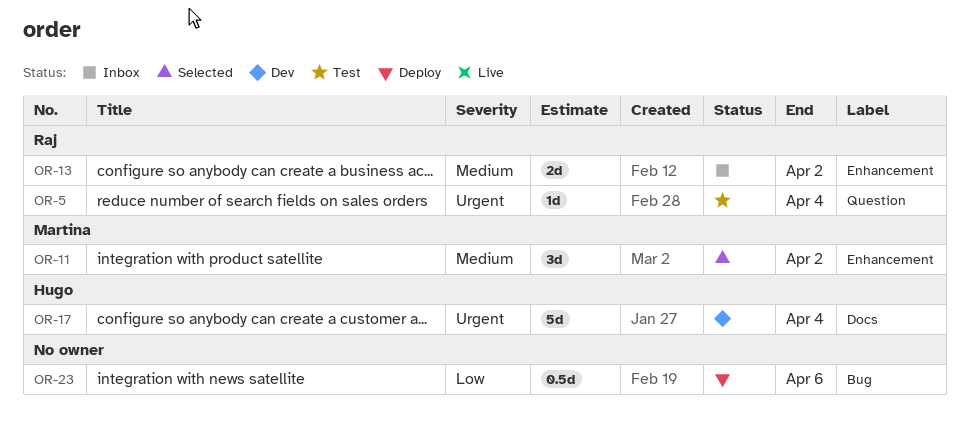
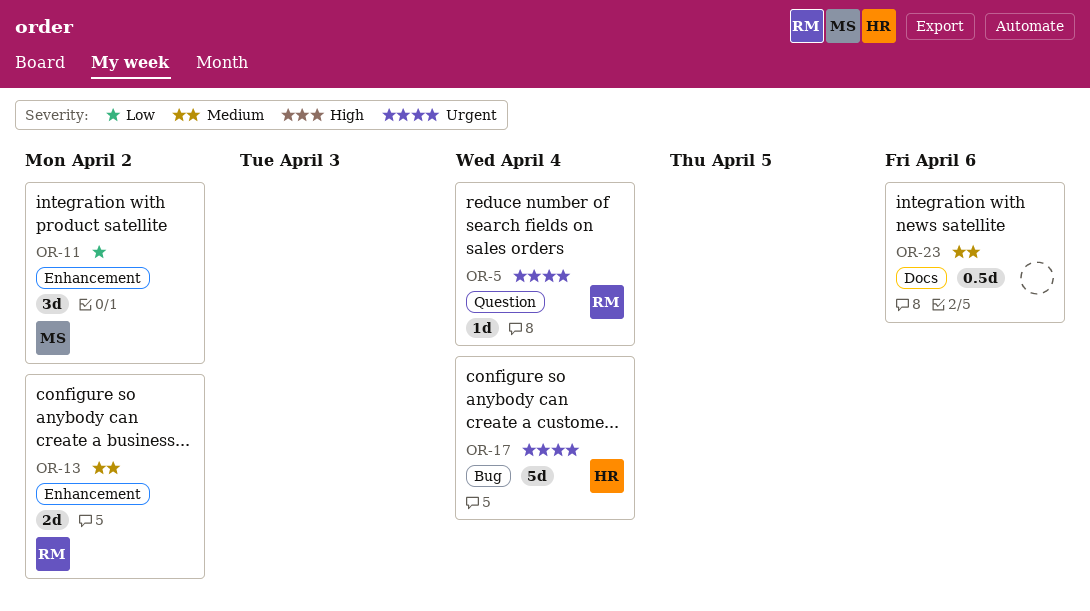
OR-11, priority: Medium -> Low
OR-17, label: Docs -> Bug
OR-23, priority: Low -> Medium
OR-23, label: Bug -> Docs

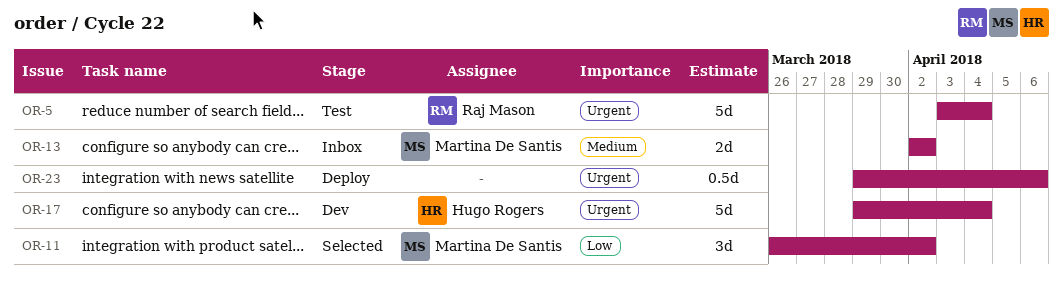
OR-5, estimate: 1d -> 5d
OR-13, owner: Raj Mason -> Martina De Santis
OR-23, priority: Medium -> Urgent

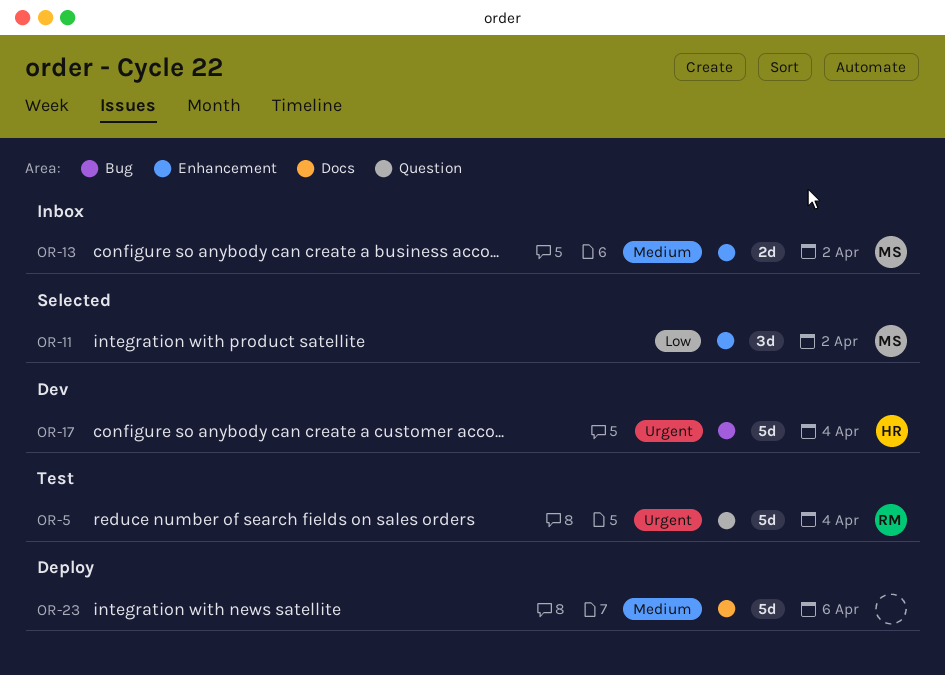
OR-23, priority: Urgent -> Medium
OR-23, estimate: 0.5d -> 5d

